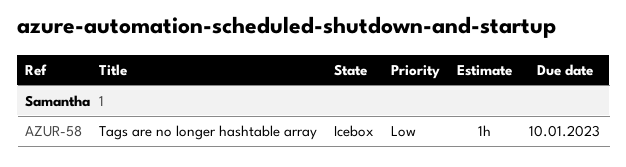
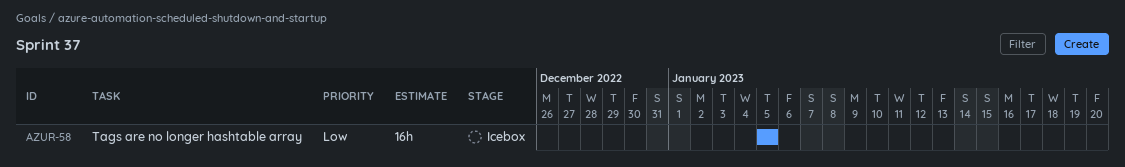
AZUR-58, estimate: 1h -> 16h
AZUR-58, due: Jan 10 -> Jan 5

